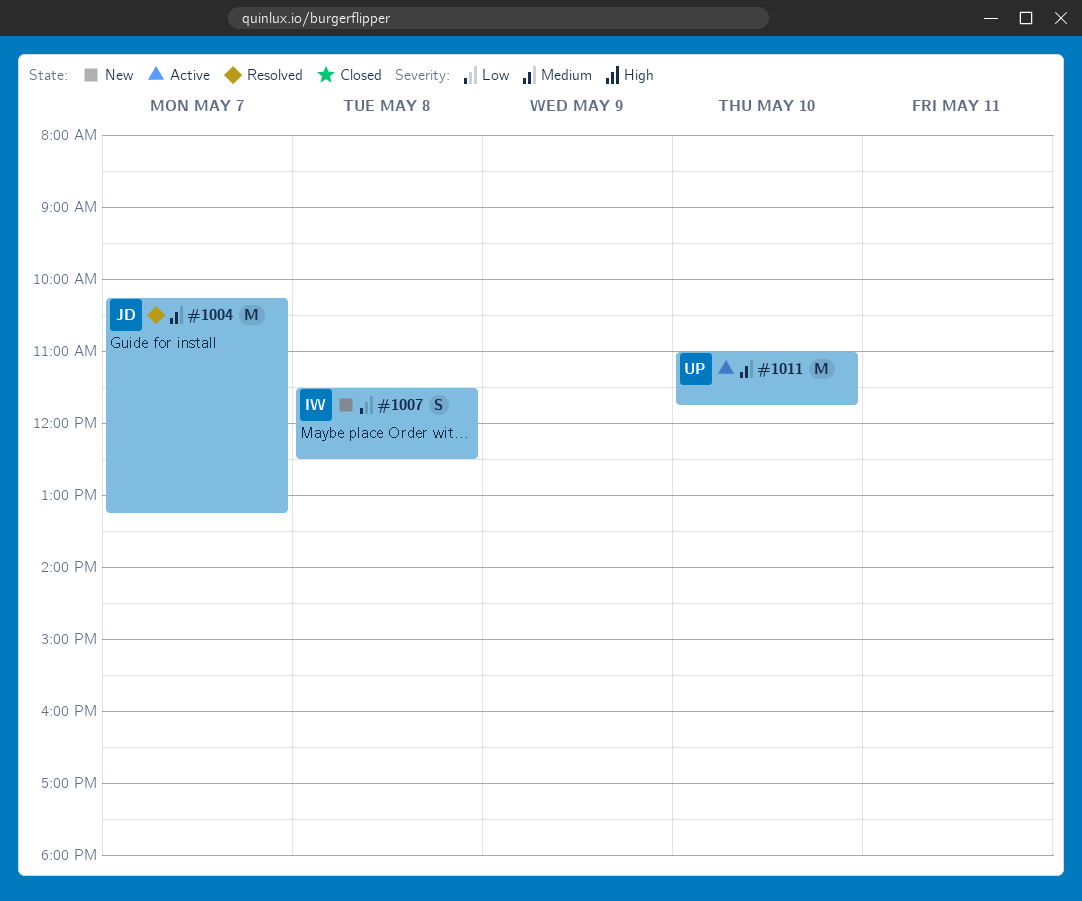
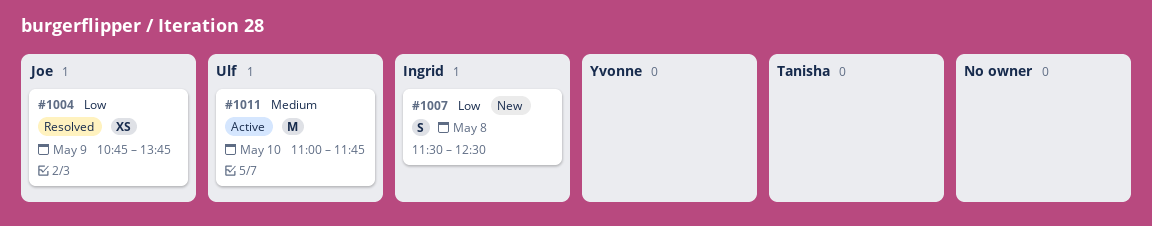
#1004, priority: Medium -> Low
#1004, estimate: M -> XS
#1004, day: May 7 -> May 9
#1004, begins: 10:15 -> 10:45
#1004, ends: 13:15 -> 13:45

